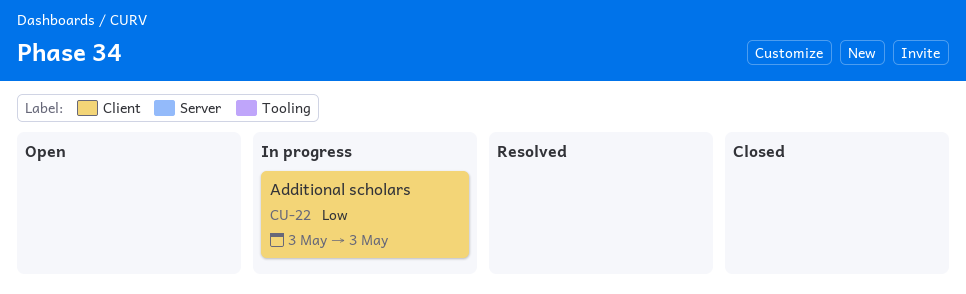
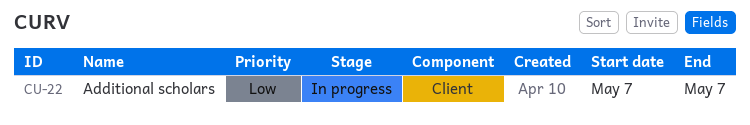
CU-22, start: May 3 -> May 7
CU-22, due: May 3 -> May 7

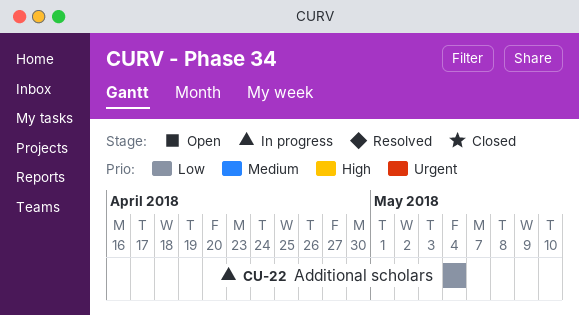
CU-22, start: May 7 -> May 4
CU-22, due: May 7 -> May 4

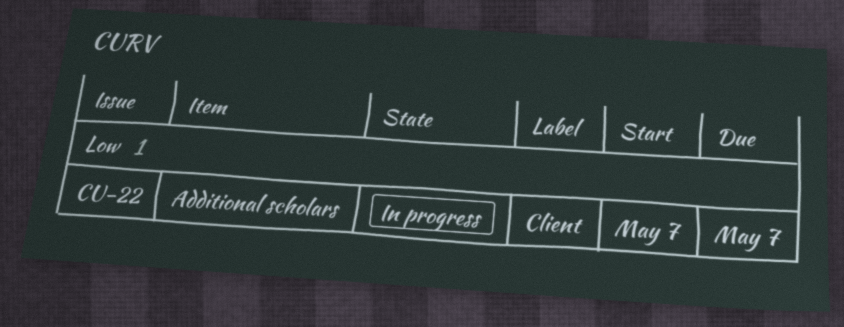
CU-22, start: May 4 -> May 7
CU-22, due: May 4 -> May 7

